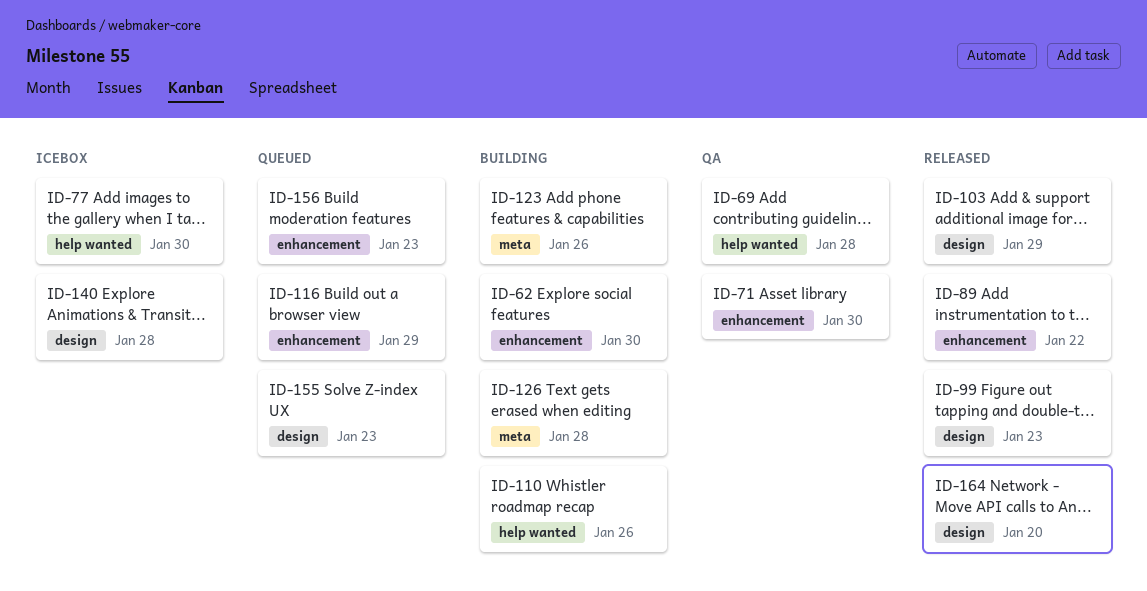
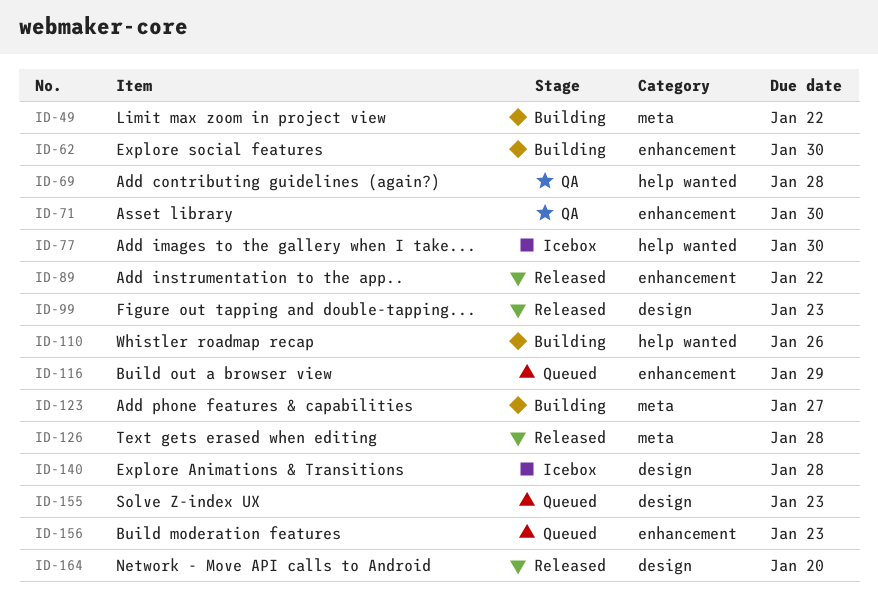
ID-49: none -> present
ID-103: present -> none
ID-123, due: Jan 26 -> Jan 27
ID-126, status: Building -> Released

